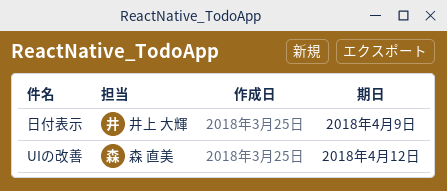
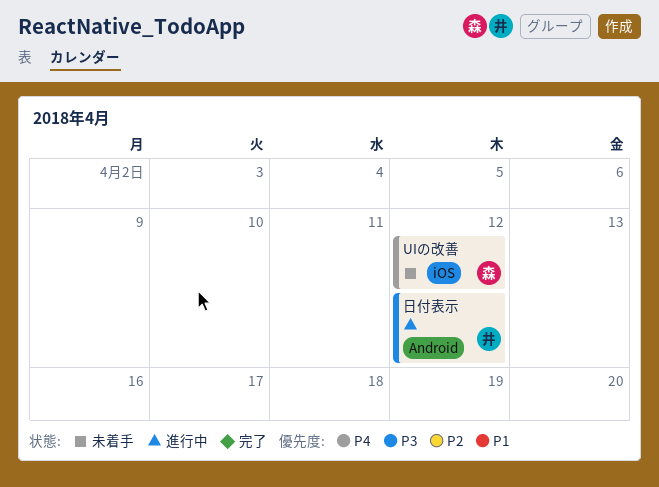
日付表示, due: Apr 9 -> Apr 12

